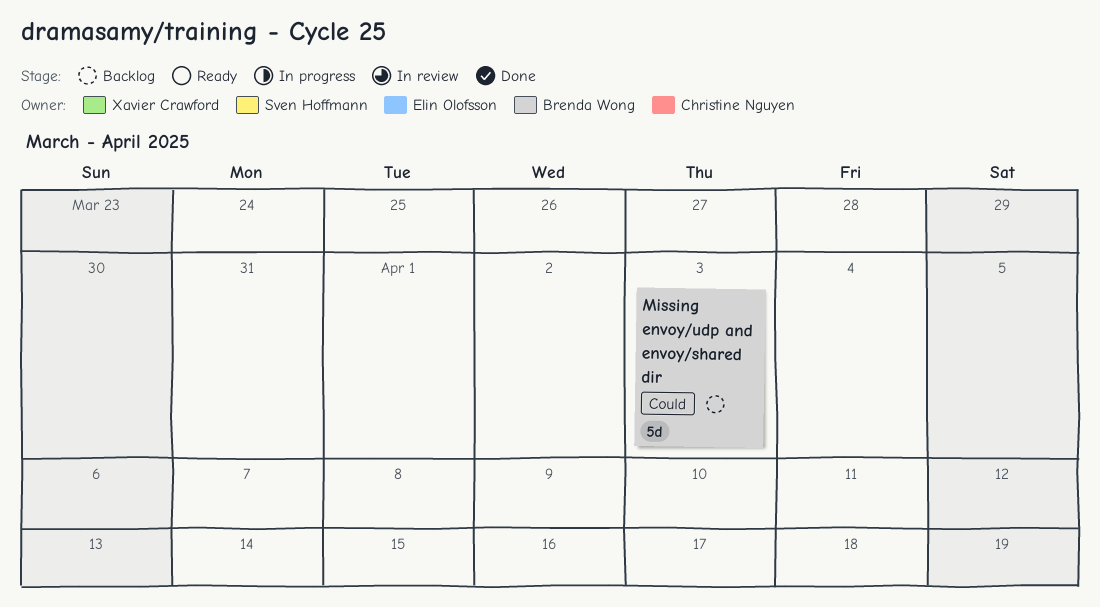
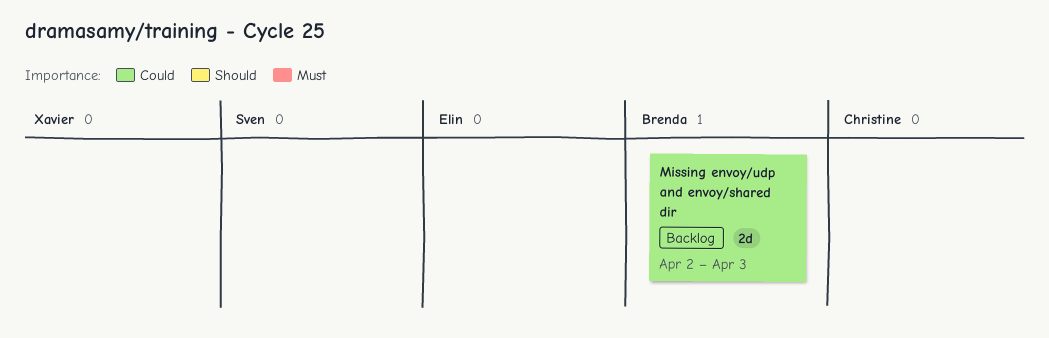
Missing envoy/udp and envoy/shared dir, estimate: 5d -> 2d

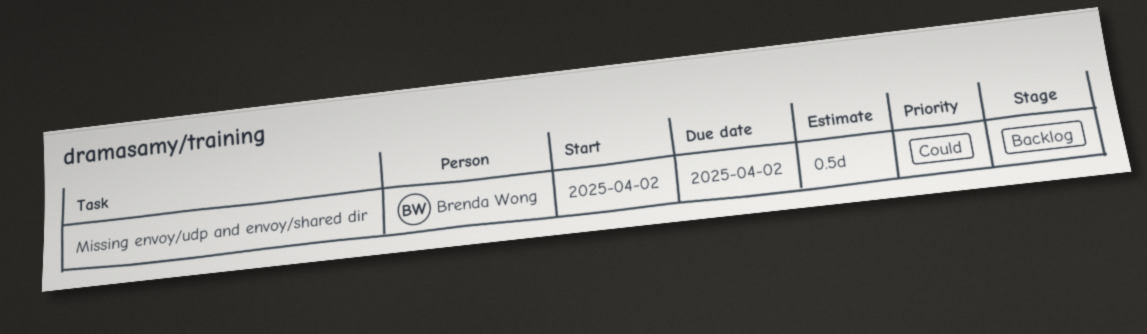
Missing envoy/udp and envoy/shared dir, estimate: 2d -> 0.5d
Missing envoy/udp and envoy/shared dir, due: Apr 3 -> Apr 2

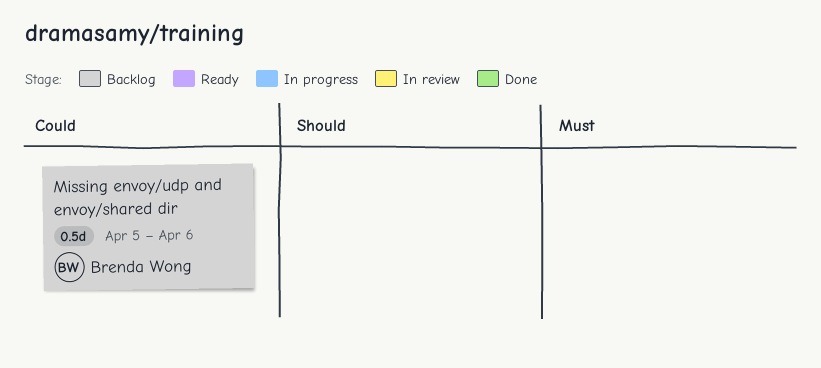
Missing envoy/udp and envoy/shared dir, start: Apr 2 -> Apr 5
Missing envoy/udp and envoy/shared dir, due: Apr 2 -> Apr 6

